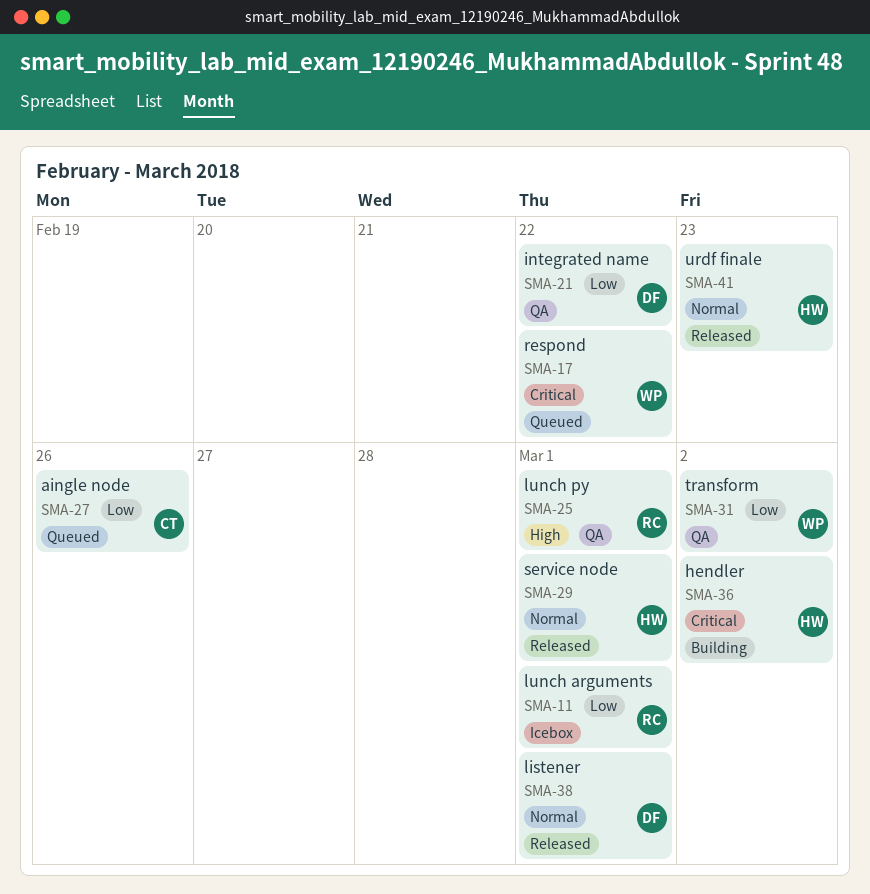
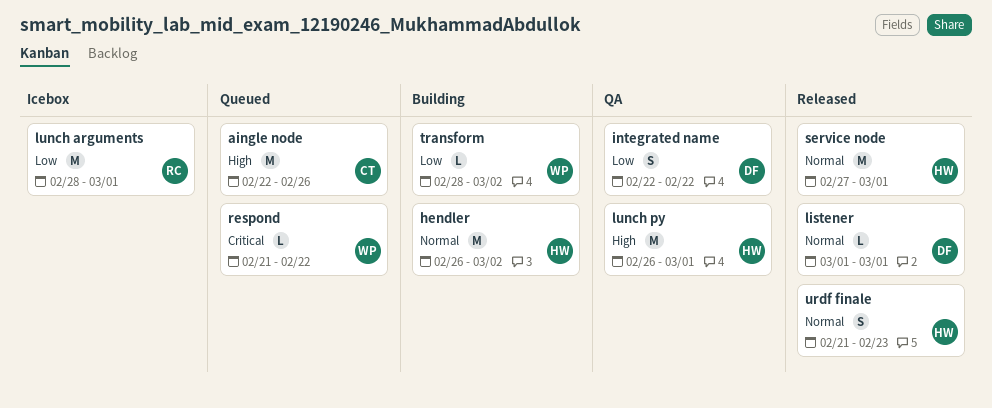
aingle node, priority: Low -> High
hendler, priority: Critical -> Normal
lunch py, owner: RC -> HW
transform, status: QA -> Building

